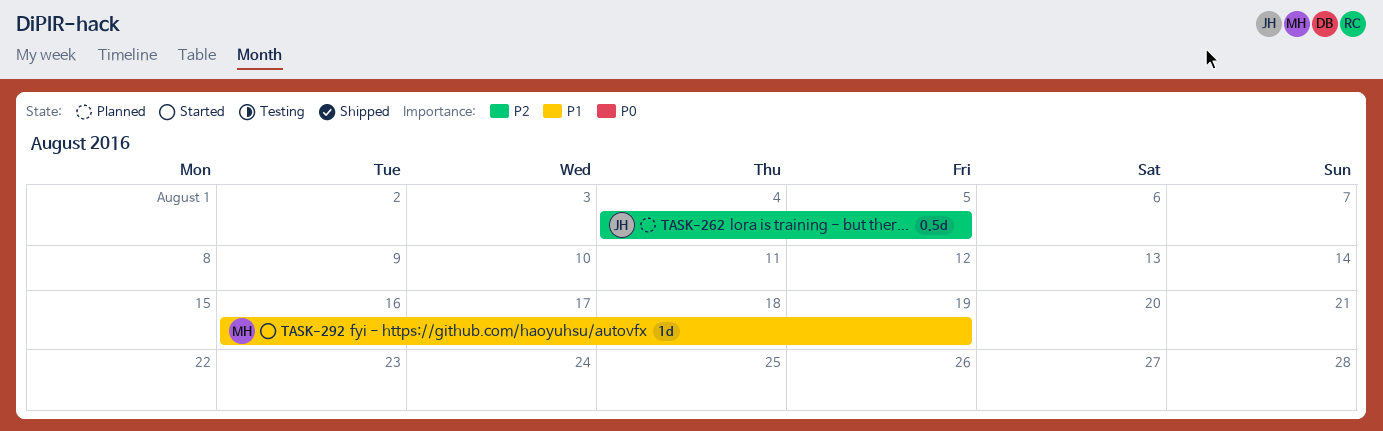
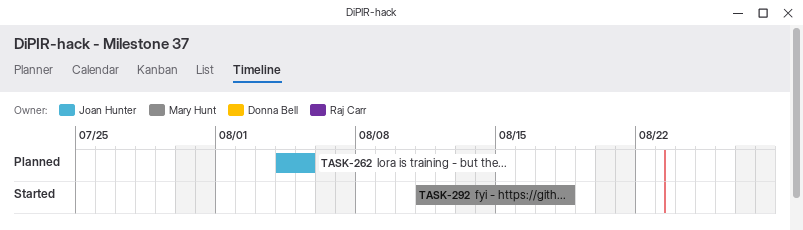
TASK-292, start: Aug 16 -> Aug 11
TASK-292, due: Aug 19 -> Aug 18

